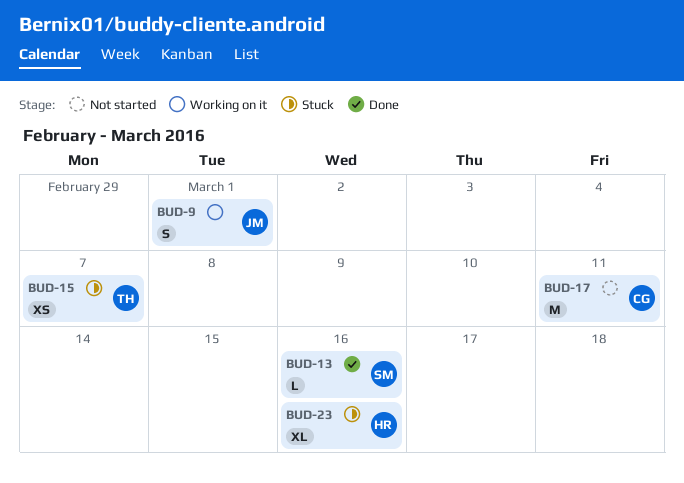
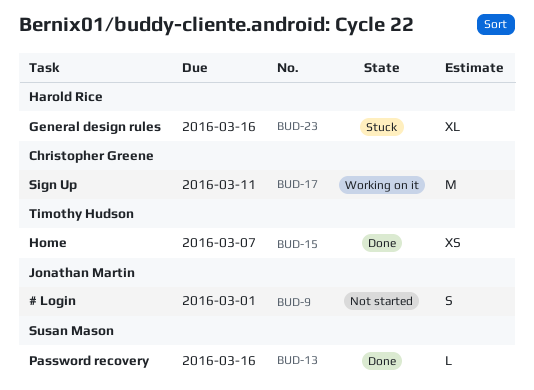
BUD-9, status: Working on it -> Not started
BUD-15, status: Stuck -> Done
BUD-17, status: Not started -> Working on it

